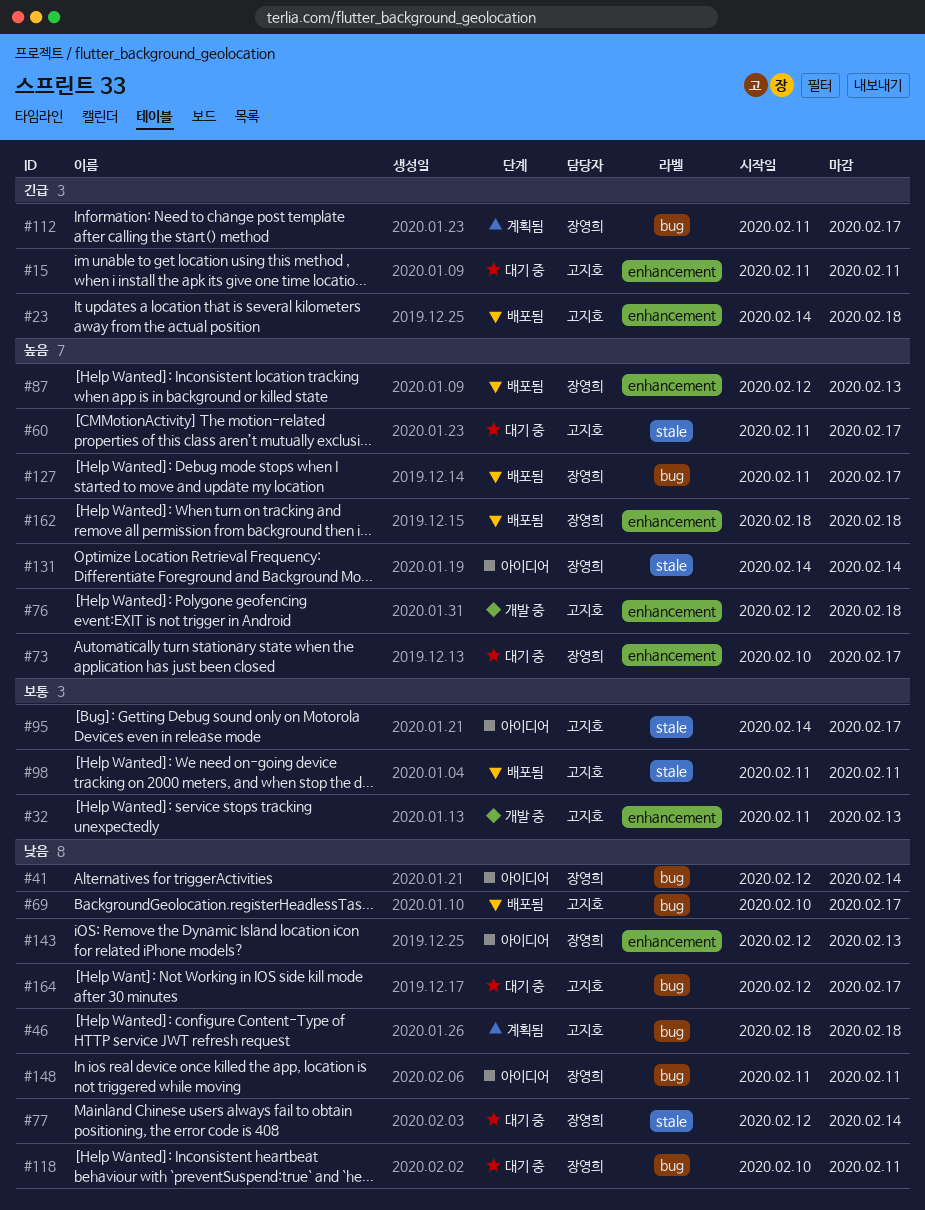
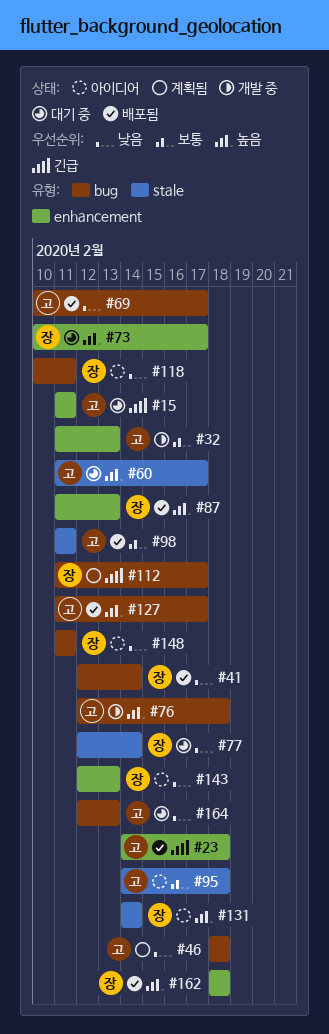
#41, status: 아이디어 -> 배포됨
#76, label: enhancement -> bug
#87, start: Feb 12 -> Feb 11
#95, due: Feb 17 -> Feb 18
#118, status: 대기 중 -> 아이디어
#127, owner: 장영희 -> 고지호
#164, due: Feb 17 -> Feb 13

